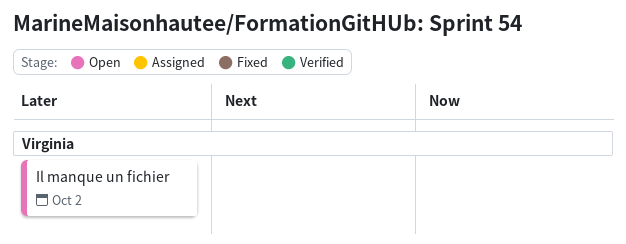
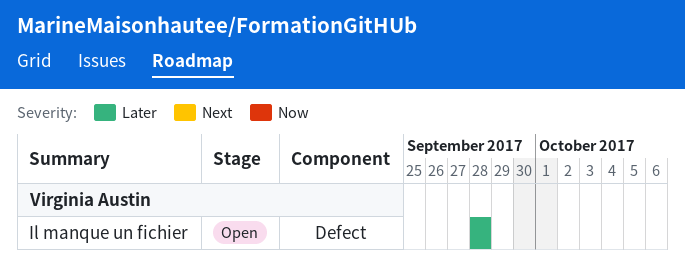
Il manque un fichier, due: Oct 2 -> Sep 28

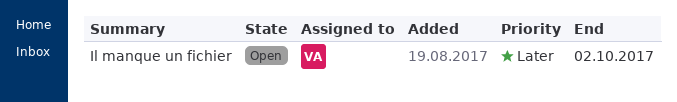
Il manque un fichier, due: Sep 28 -> Oct 2

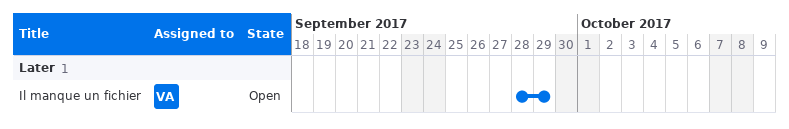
Il manque un fichier, due: Oct 2 -> Sep 29

